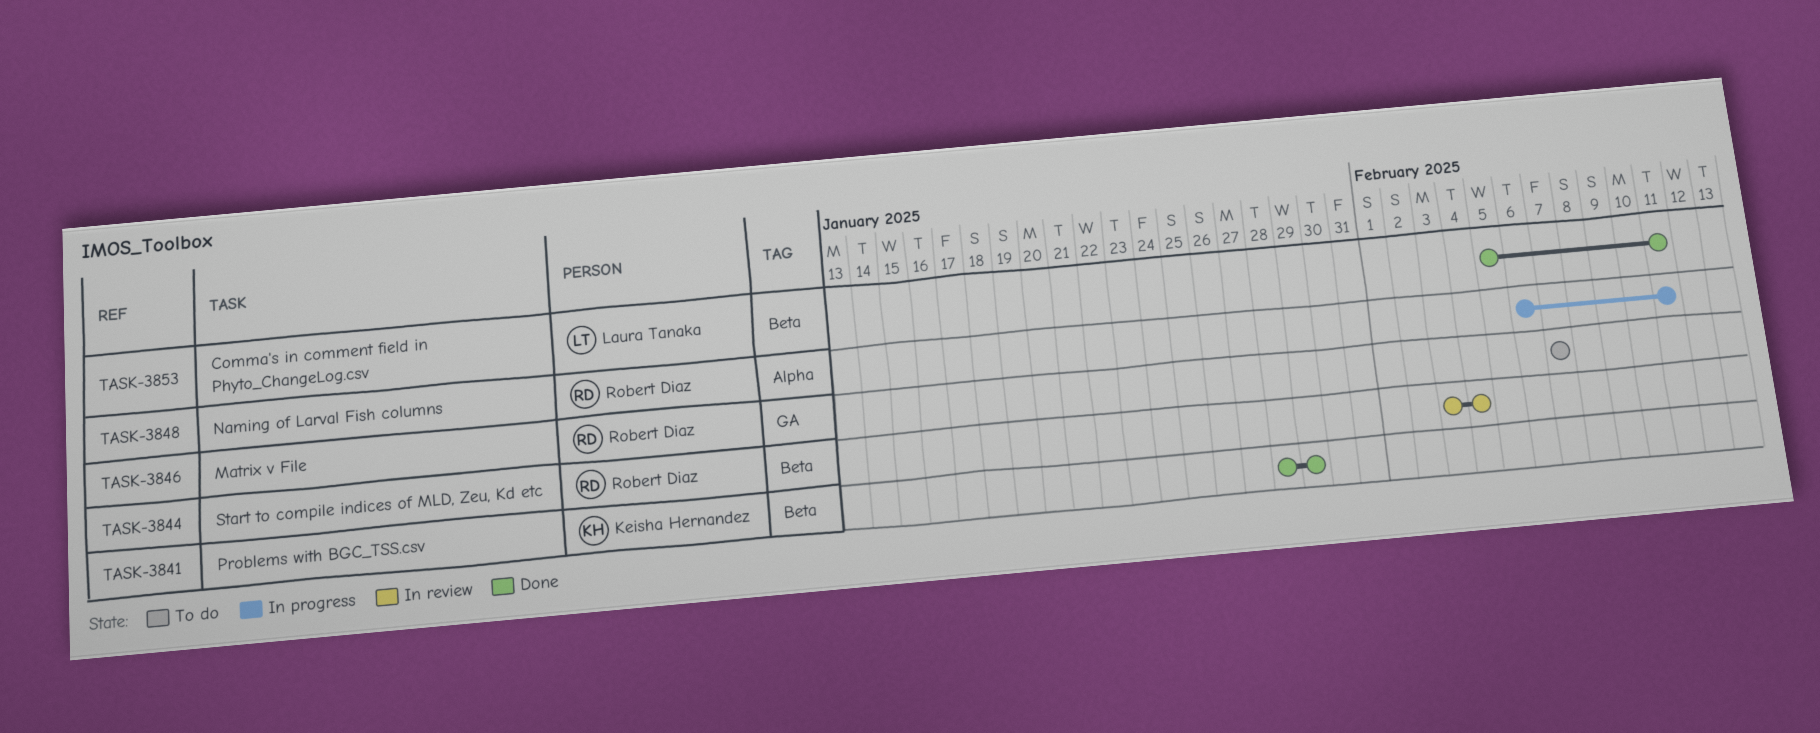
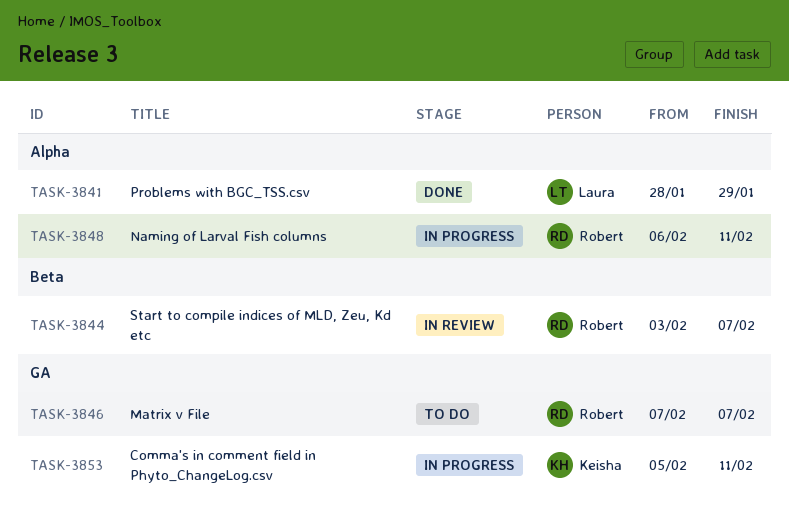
TASK-3841, owner: Keisha Hernandez -> Laura Tanaka
TASK-3841, label: Beta -> Alpha
TASK-3844, due: Feb 4 -> Feb 7
TASK-3853, status: Done -> In progress
TASK-3853, owner: Laura Tanaka -> Keisha Hernandez
TASK-3853, label: Beta -> GA

